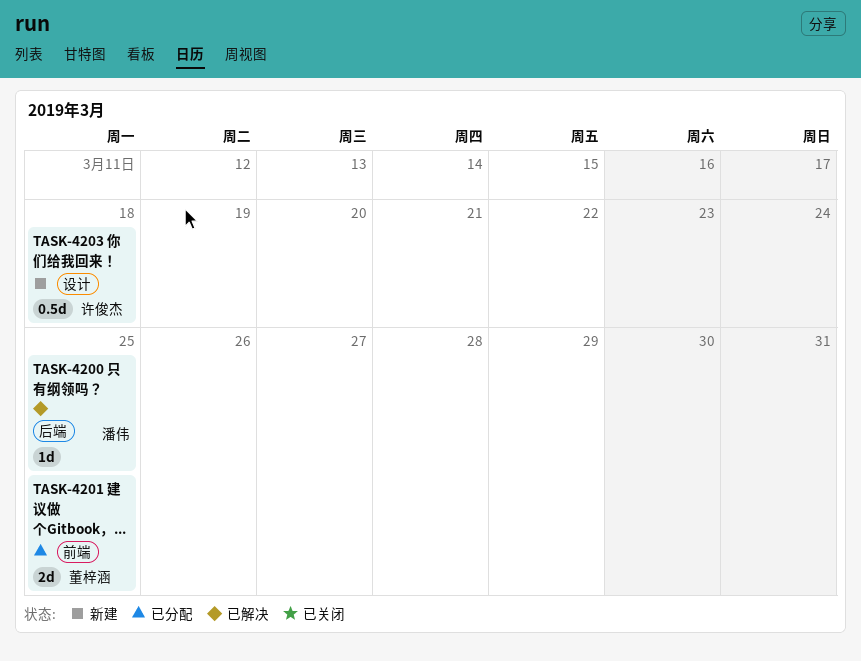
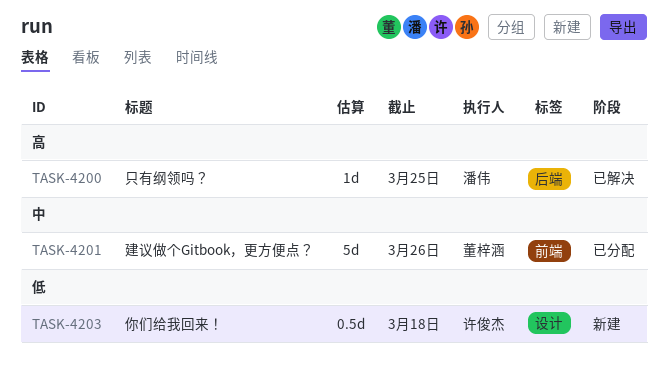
TASK-4201, estimate: 2d -> 5d
TASK-4201, due: Mar 25 -> Mar 26

